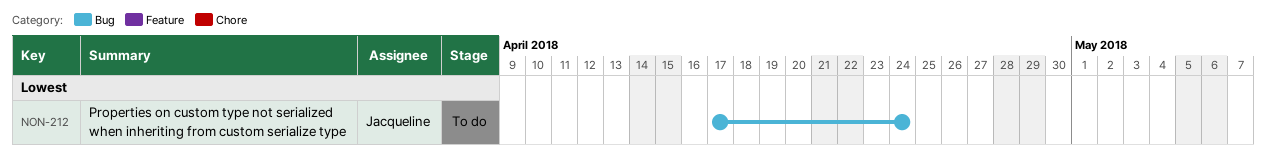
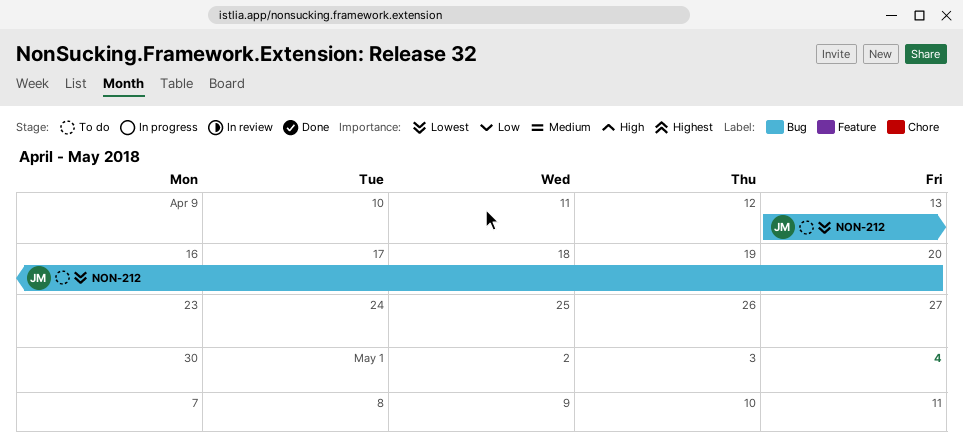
NON-212, start: Apr 17 -> Apr 13
NON-212, due: Apr 24 -> Apr 20

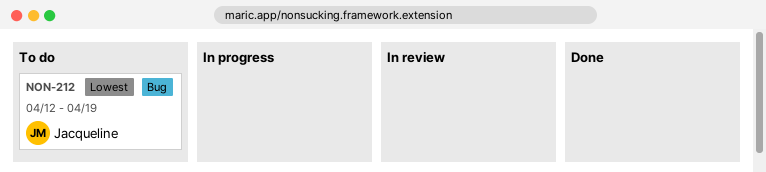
NON-212, start: Apr 13 -> Apr 12
NON-212, due: Apr 20 -> Apr 19

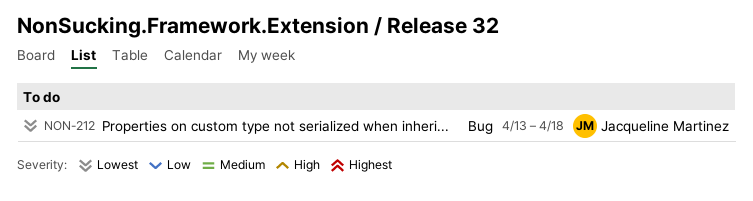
NON-212, start: Apr 12 -> Apr 13
NON-212, due: Apr 19 -> Apr 18

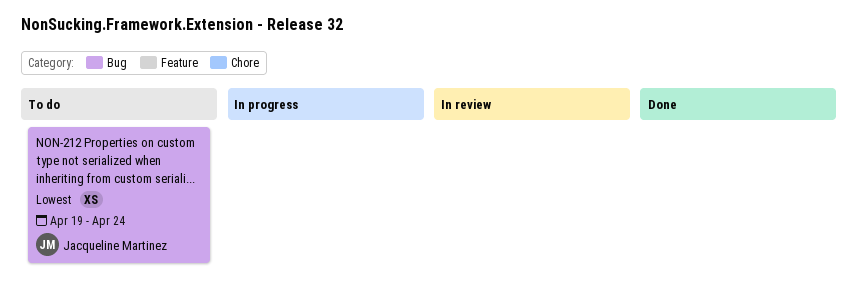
NON-212, start: Apr 13 -> Apr 19
NON-212, due: Apr 18 -> Apr 24

